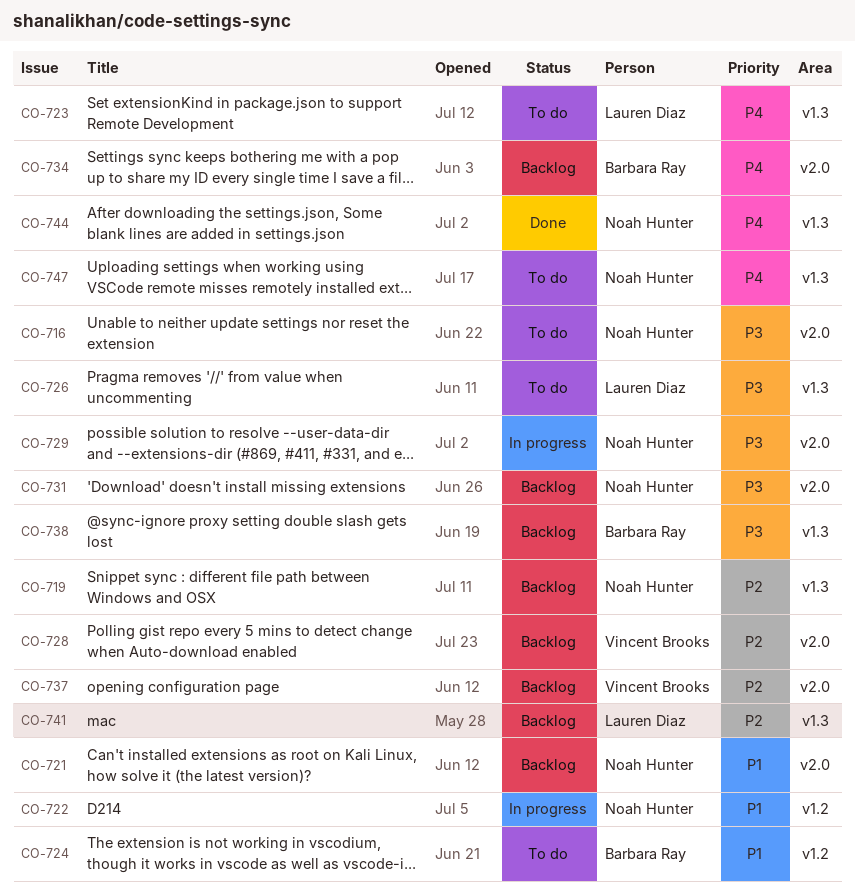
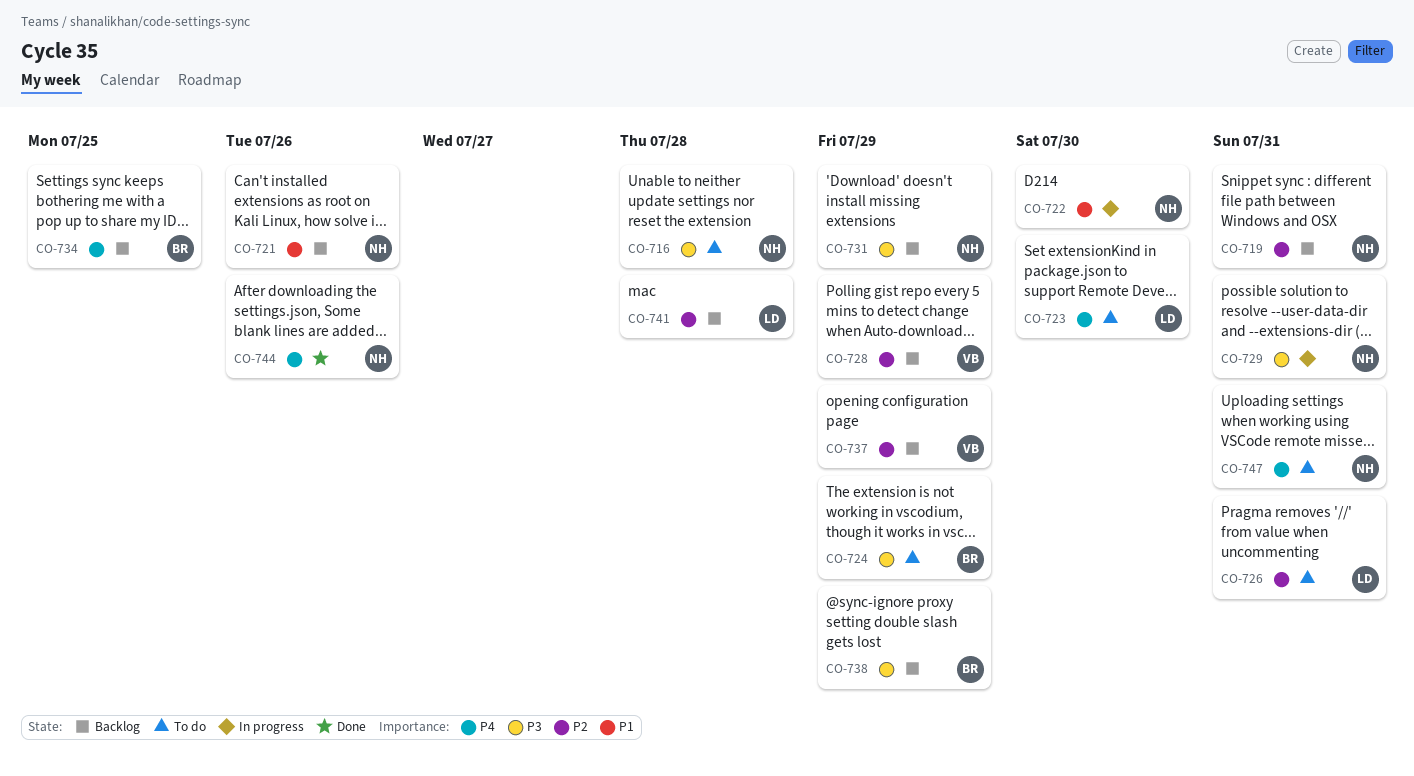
CO-724, priority: P1 -> P3
CO-726, priority: P3 -> P2

